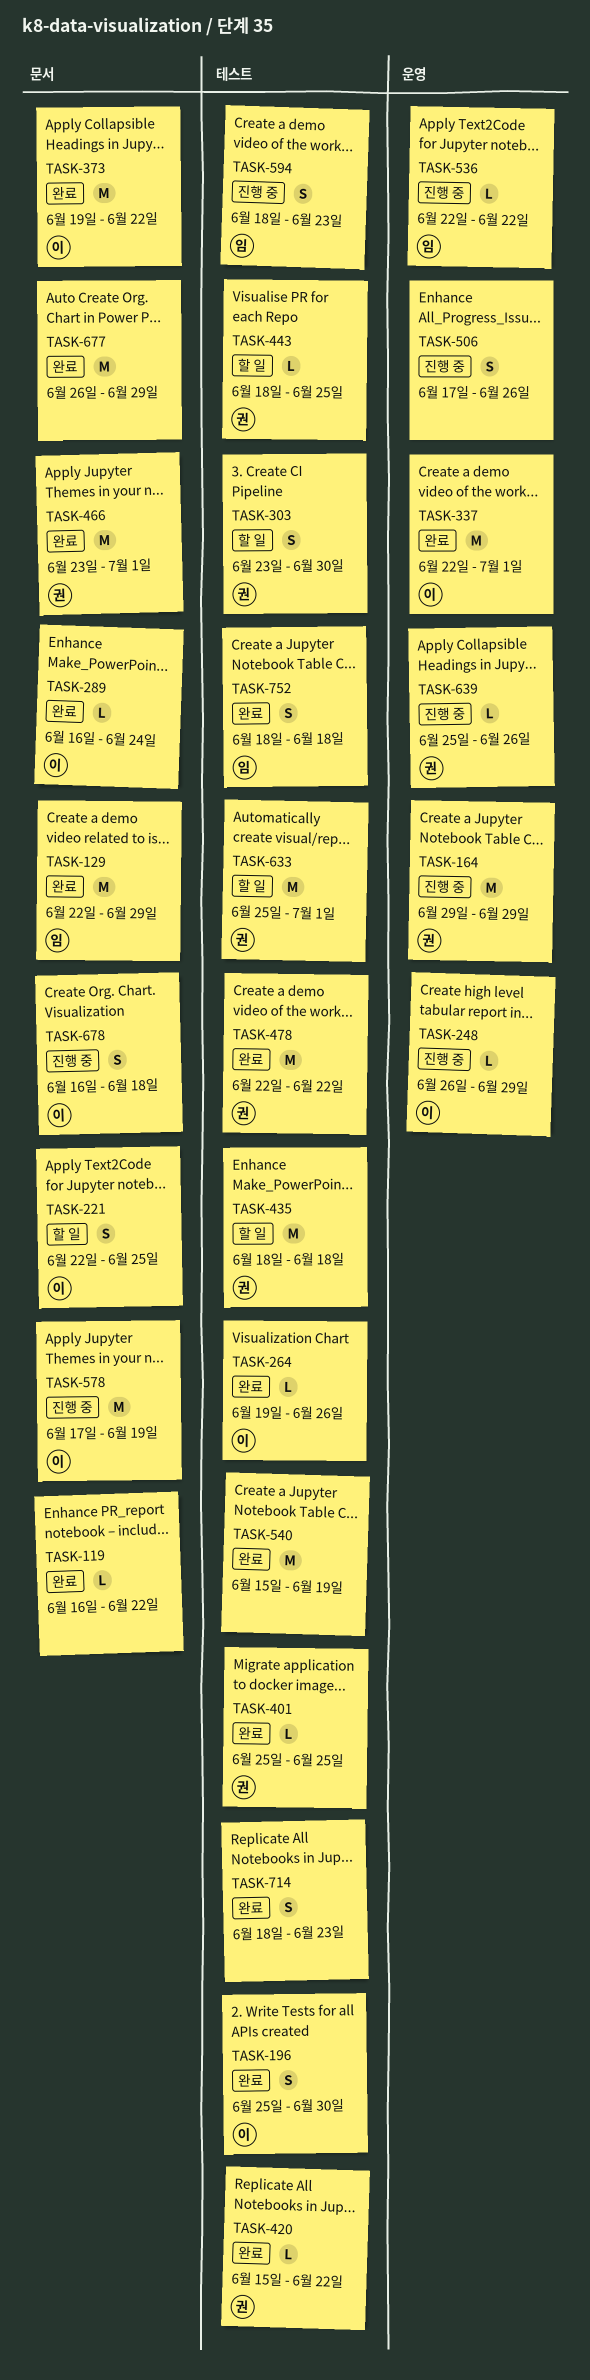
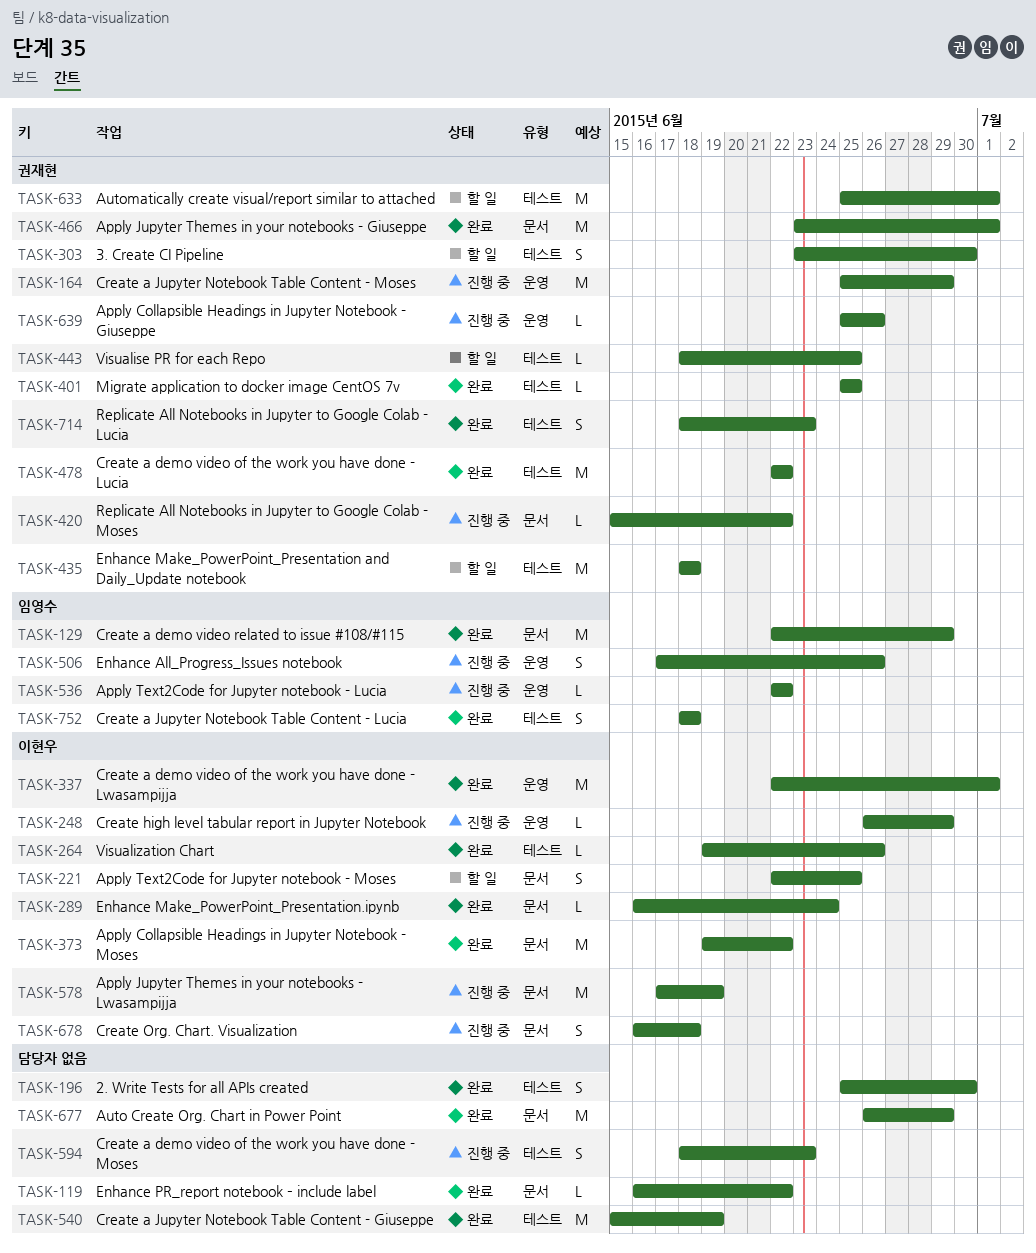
TASK-164, start: Jun 29 -> Jun 25
TASK-196, owner: 이현우 -> none
TASK-420, status: 완료 -> 진행 중
TASK-420, label: 테스트 -> 문서
TASK-506, owner: none -> 임영수
TASK-594, owner: 임영수 -> none
TASK-714, owner: none -> 권재현

